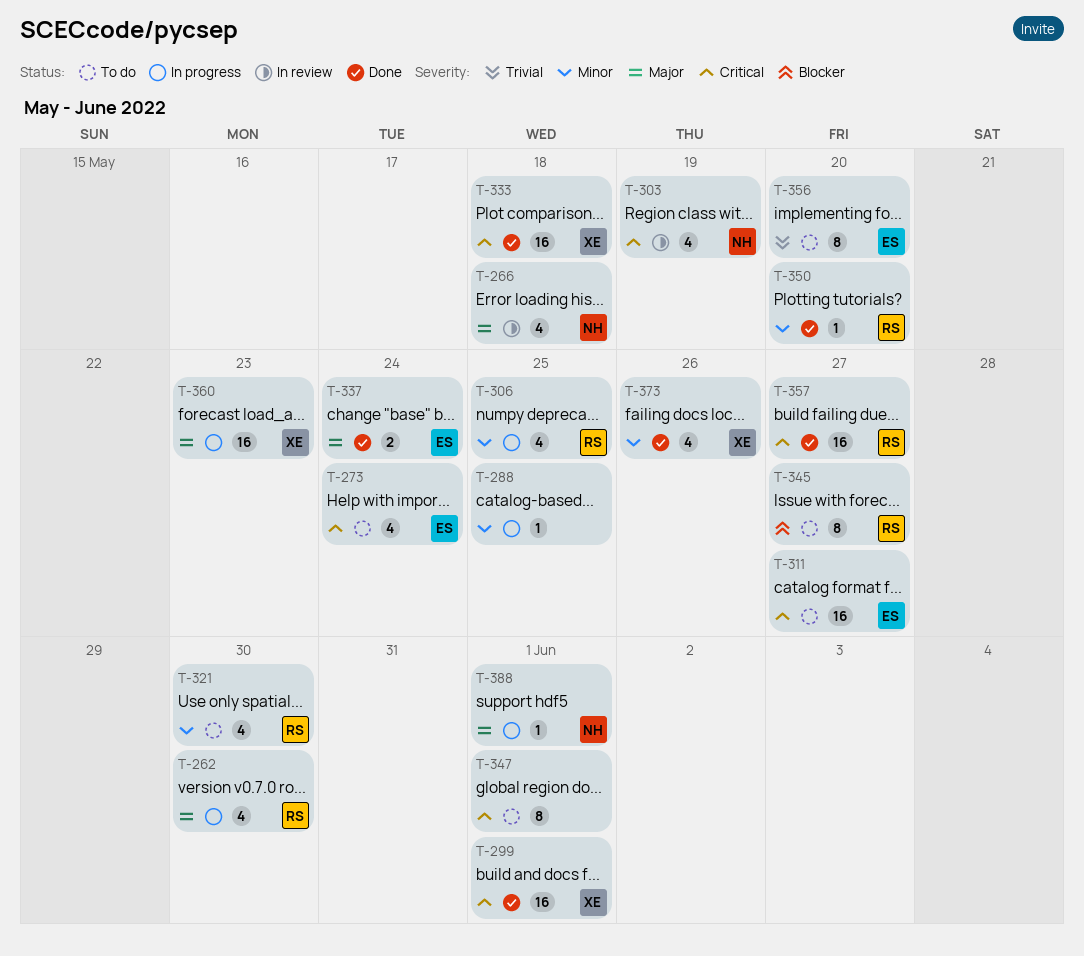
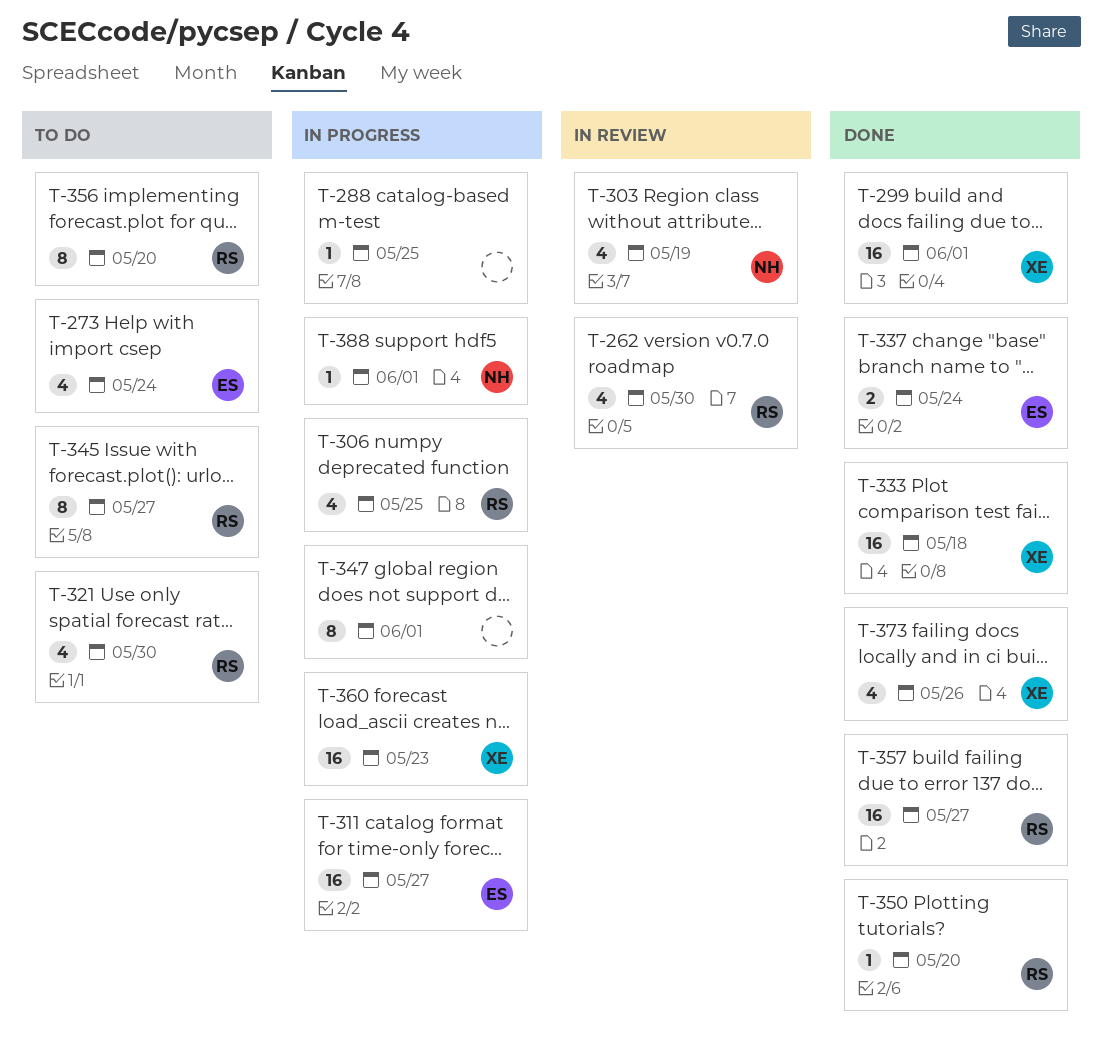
T-262, status: In progress -> In review
T-266: present -> none
T-311, status: To do -> In progress
T-347, status: To do -> In progress
T-356, owner: ES -> RS

